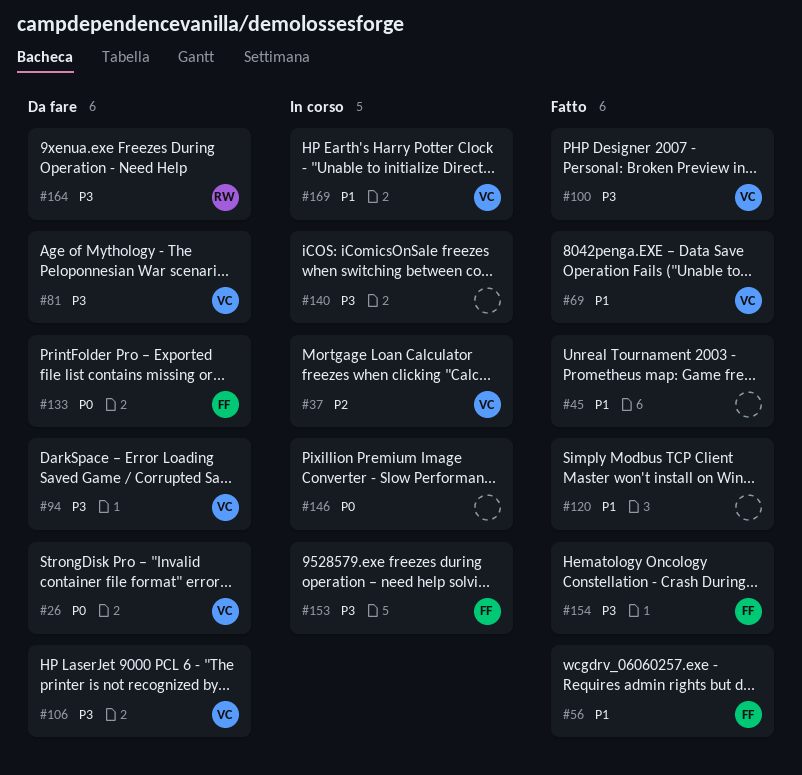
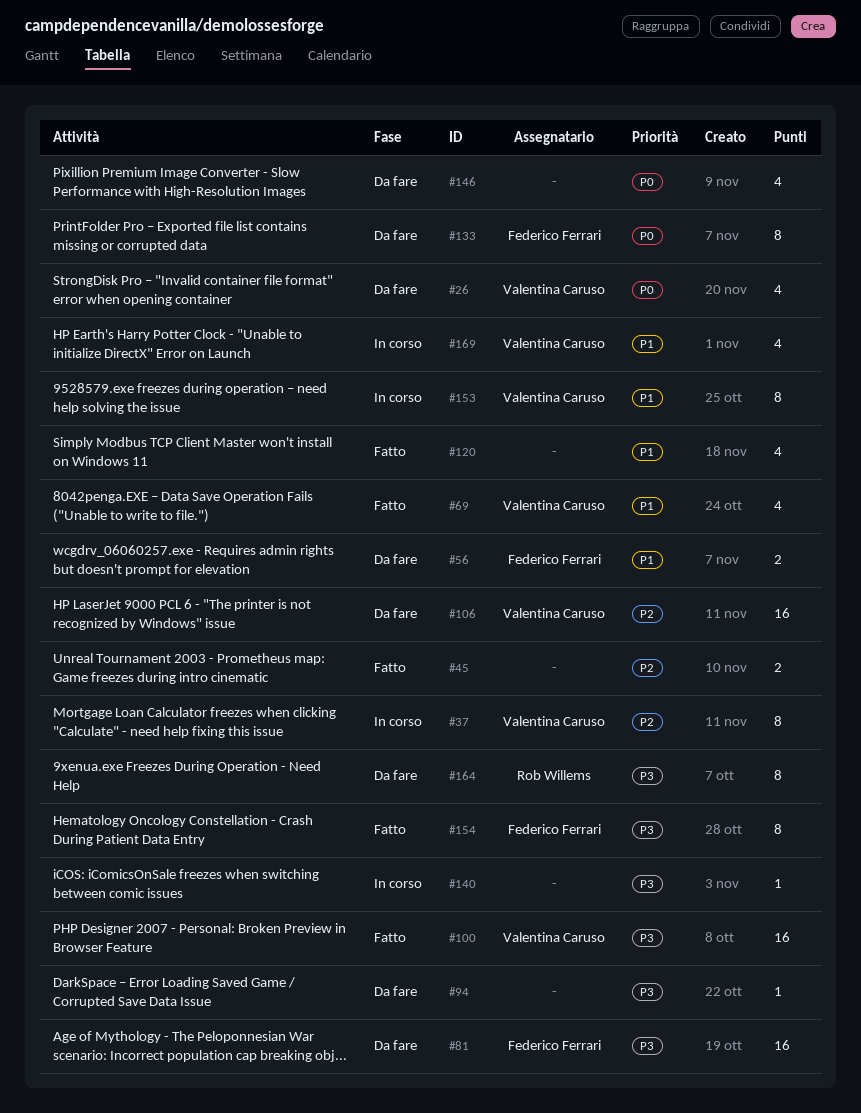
#45, priority: P1 -> P2
#56, status: Fatto -> Da fare
#81, owner: Valentina Caruso -> Federico Ferrari
#94, owner: Valentina Caruso -> none
#106, priority: P3 -> P2
#146, status: In corso -> Da fare
#153, owner: Federico Ferrari -> Valentina Caruso
#153, priority: P3 -> P1

